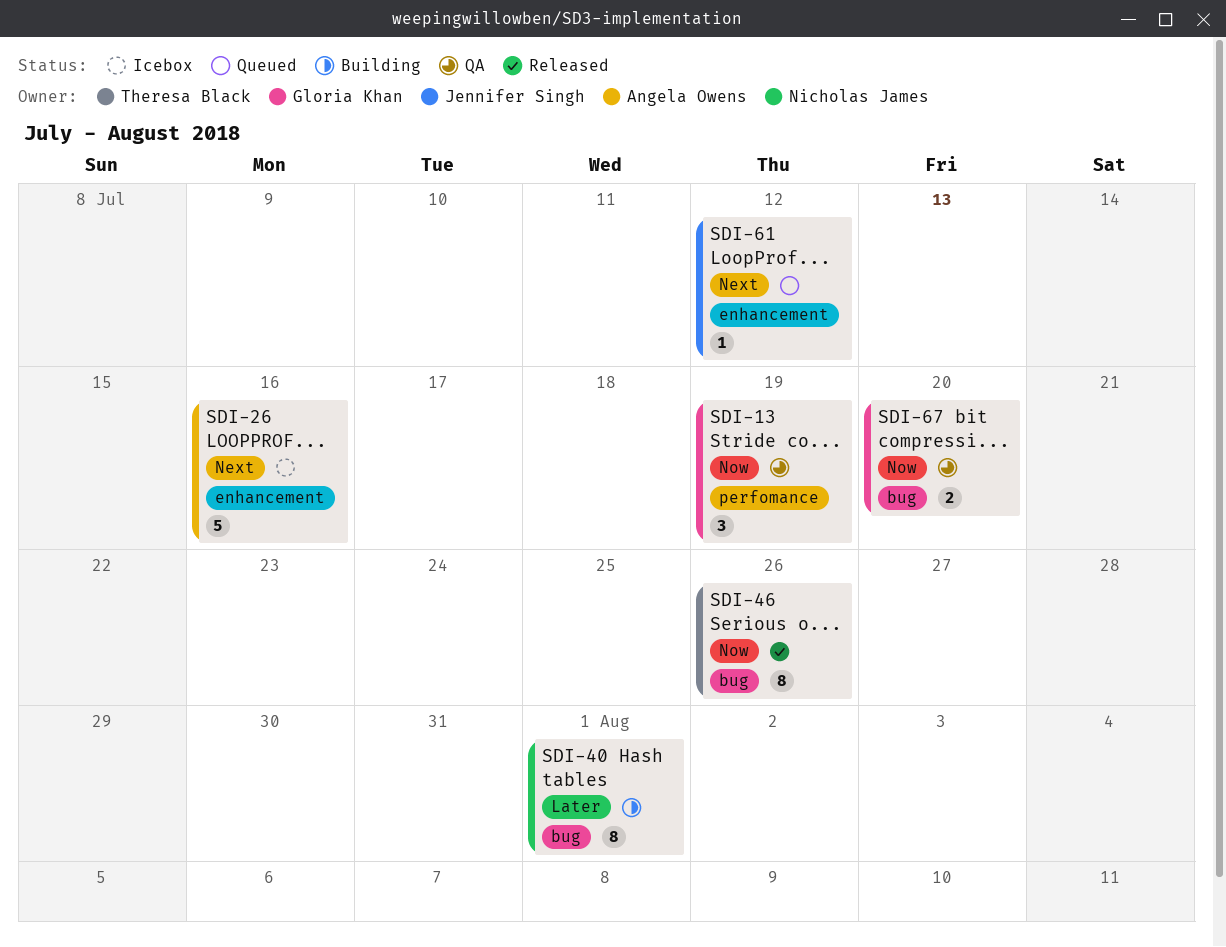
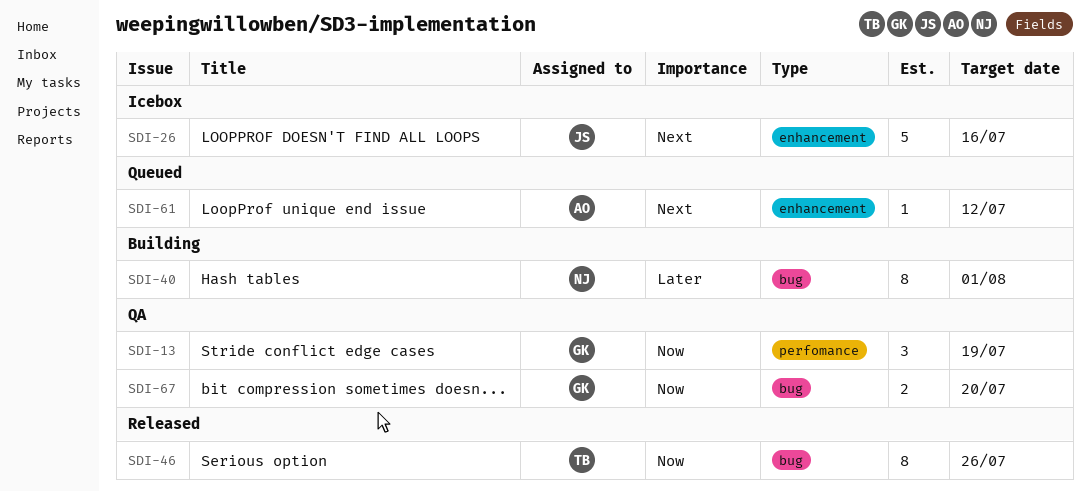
SDI-26, owner: Angela Owens -> Jennifer Singh
SDI-61, owner: Jennifer Singh -> Angela Owens

